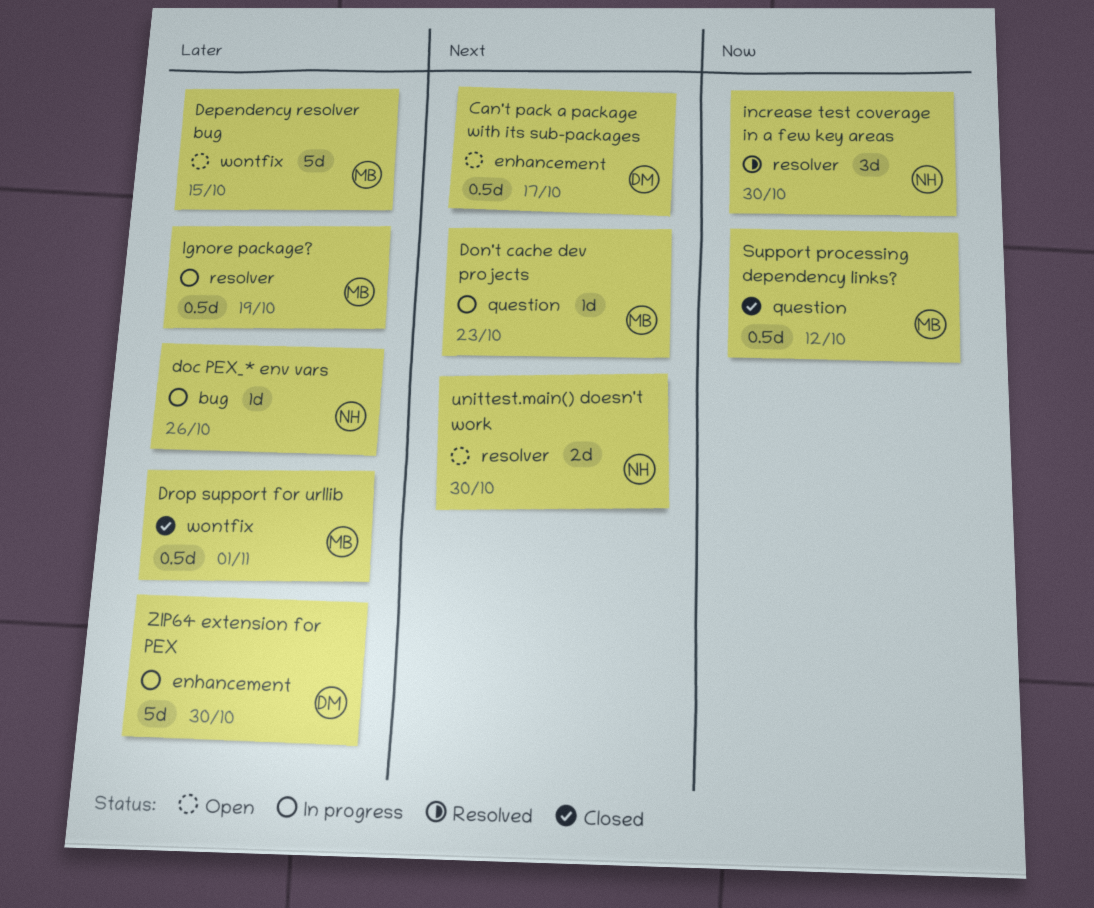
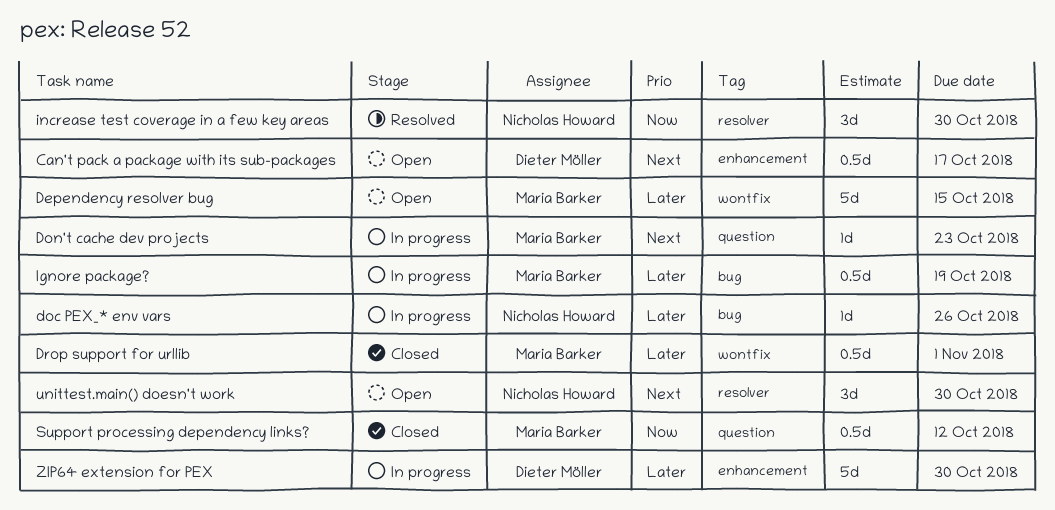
Ignore package?, label: resolver -> bug
unittest.main() doesn't work, estimate: 2d -> 3d

